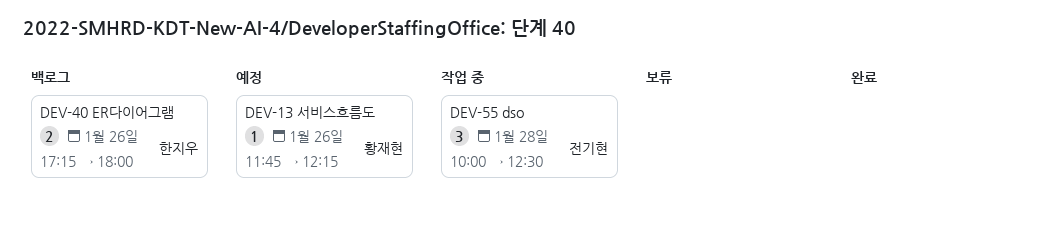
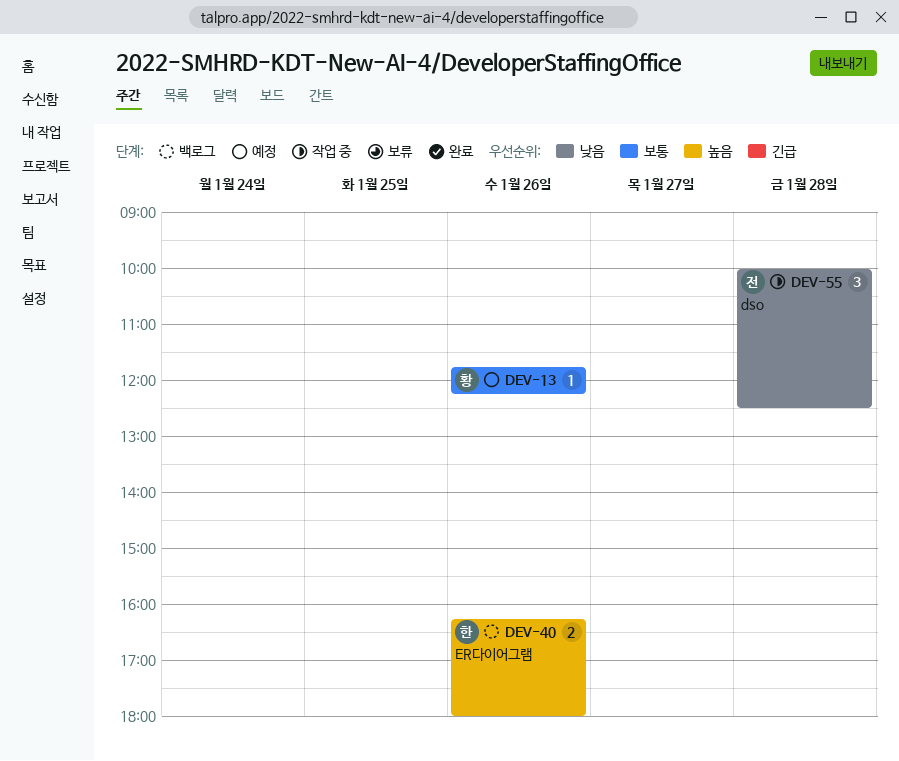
DEV-40, begins: 17:15 -> 16:15

